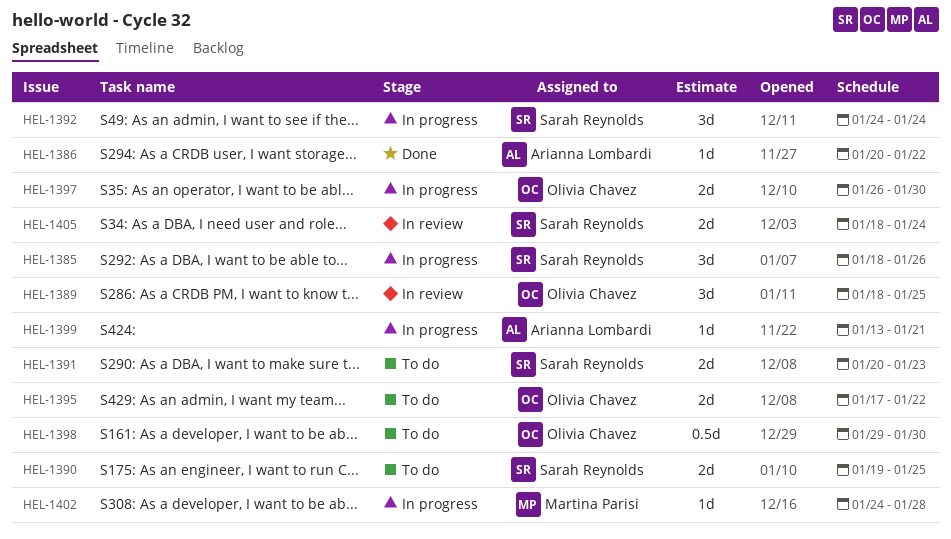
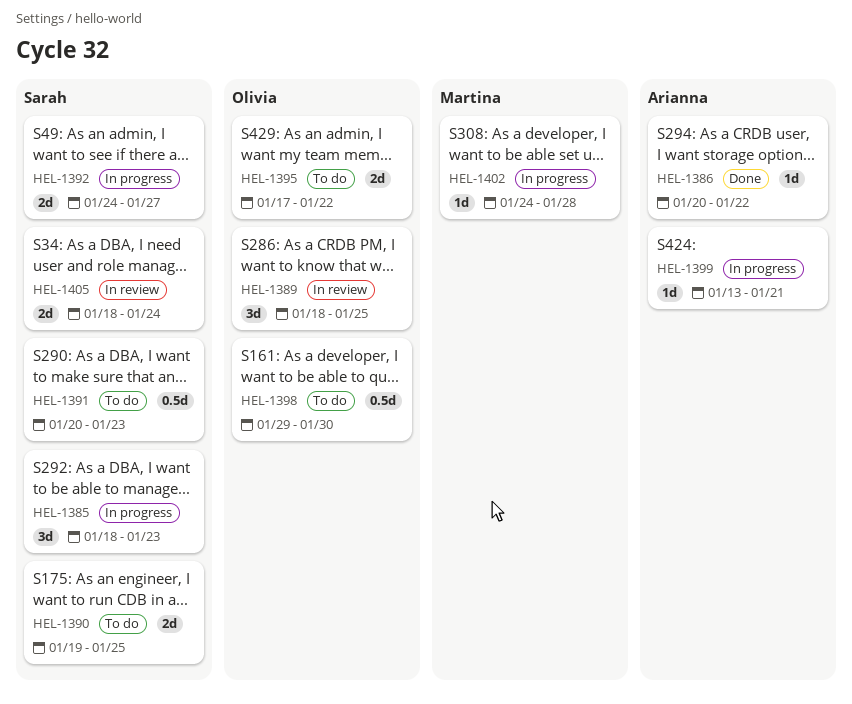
HEL-1385, due: Jan 26 -> Jan 23
HEL-1391, estimate: 2d -> 0.5d
HEL-1392, estimate: 3d -> 2d
HEL-1392, due: Jan 24 -> Jan 27
HEL-1397: present -> none

